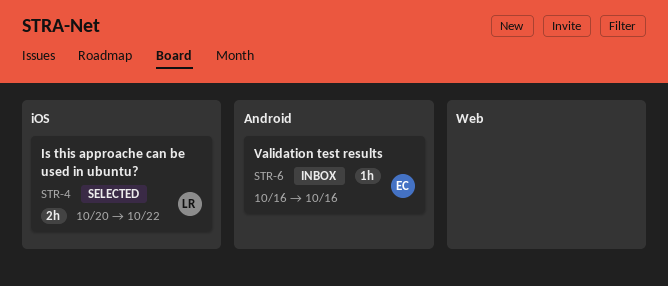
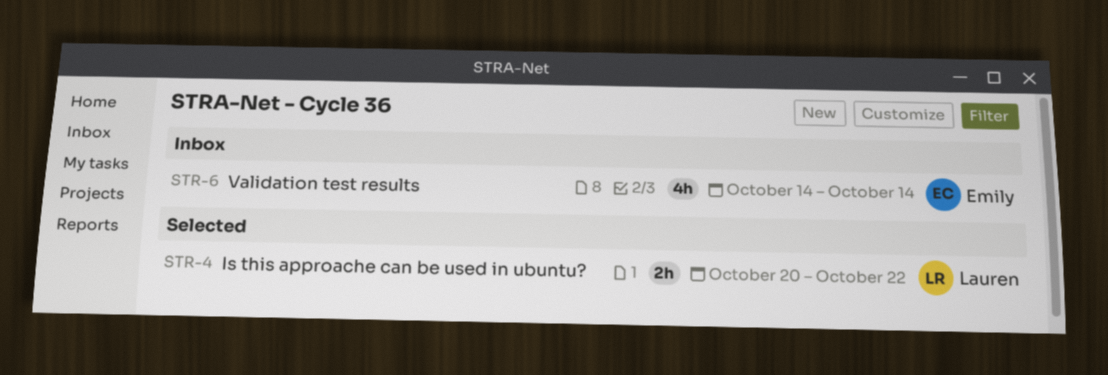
STR-6, estimate: 1h -> 4h
STR-6, start: Oct 16 -> Oct 14
STR-6, due: Oct 16 -> Oct 14

